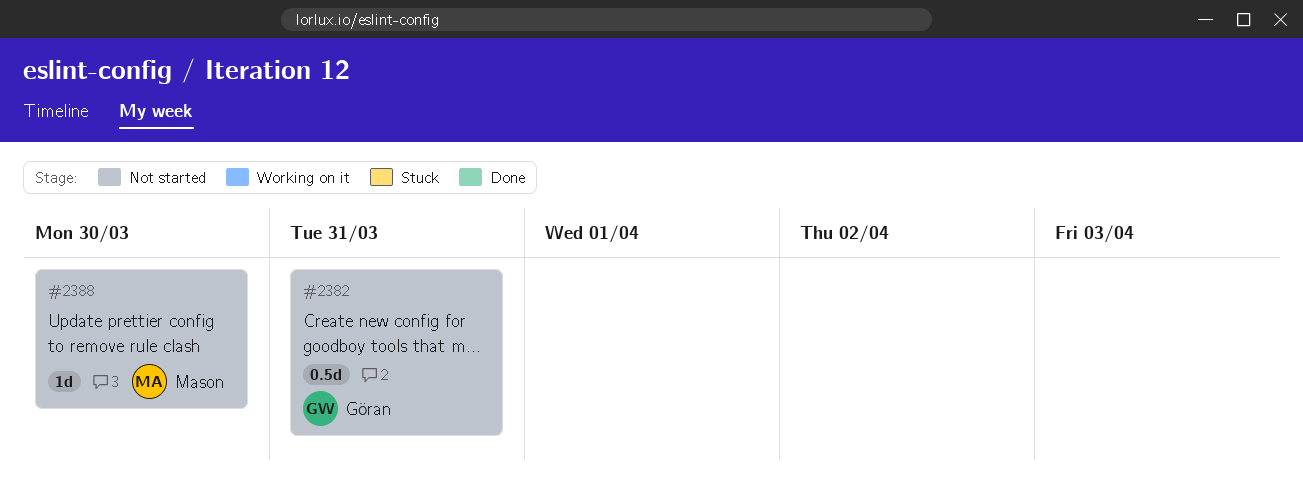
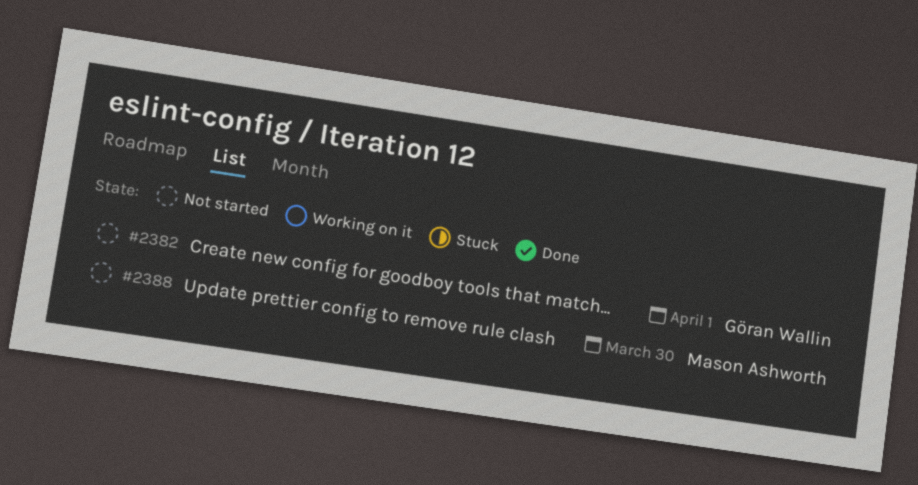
#2382, due: Mar 31 -> Apr 1

